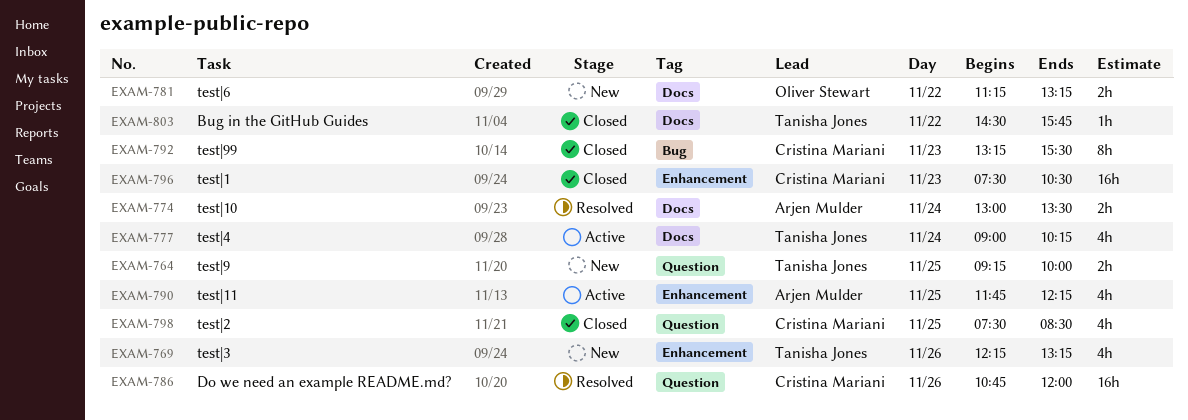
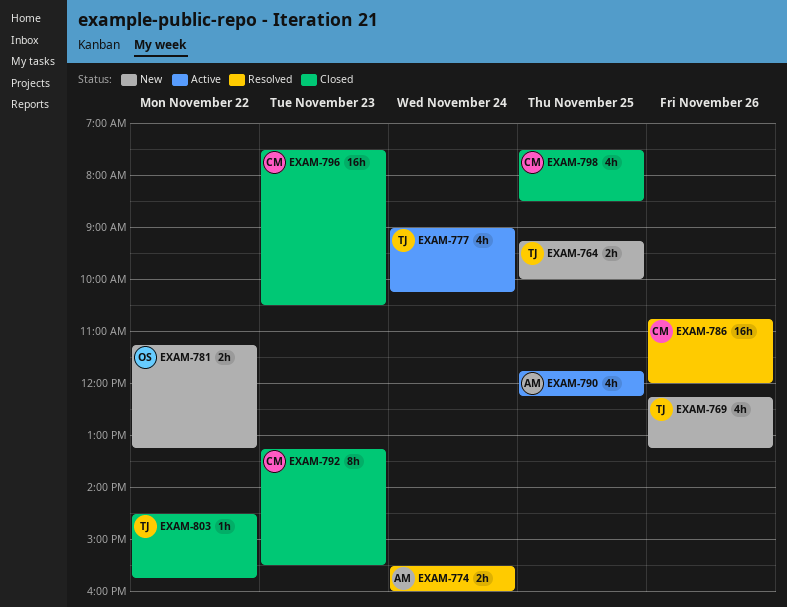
EXAM-774, begins: 13:00 -> 15:30
EXAM-774, ends: 13:30 -> 16:00

